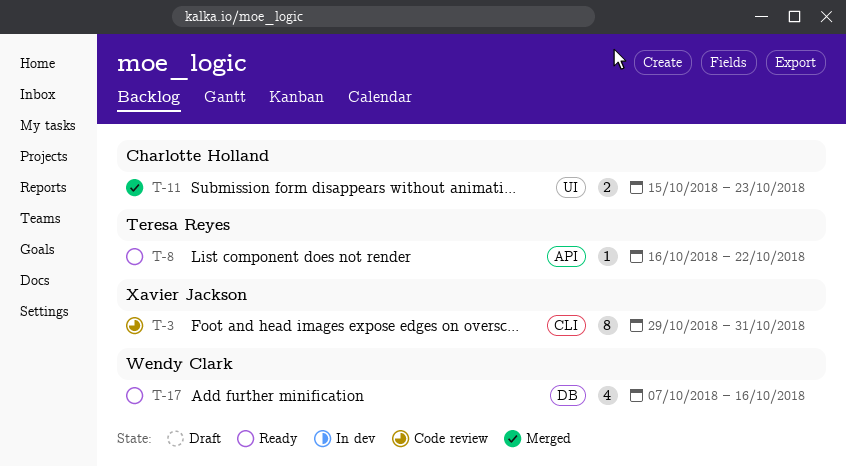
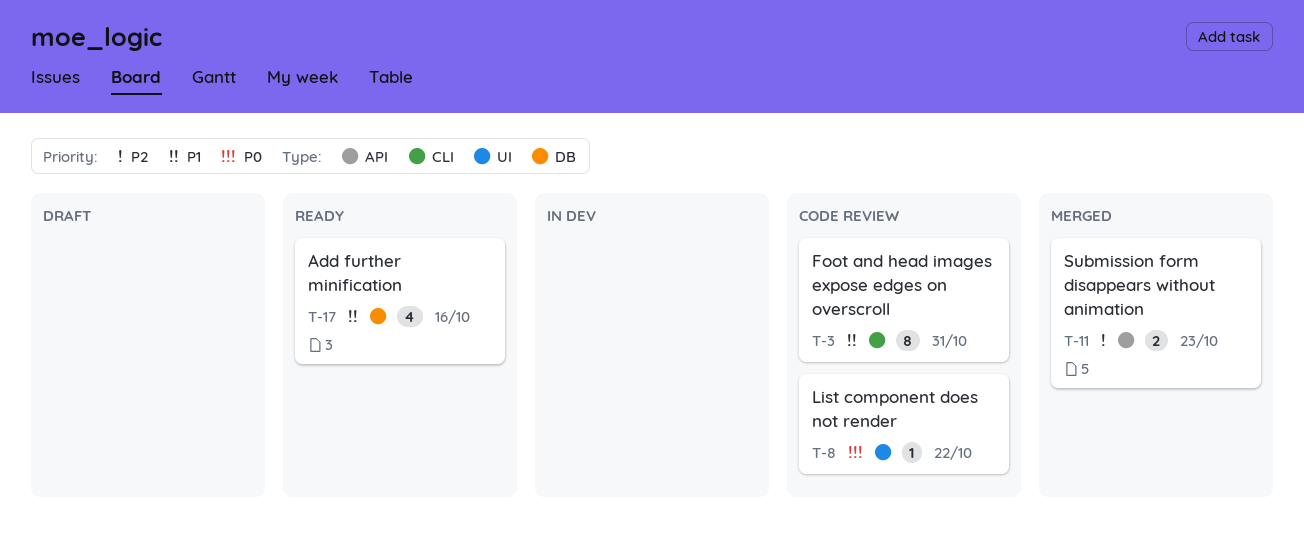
T-8, status: Ready -> Code review
T-8, label: API -> UI
T-11, label: UI -> API

